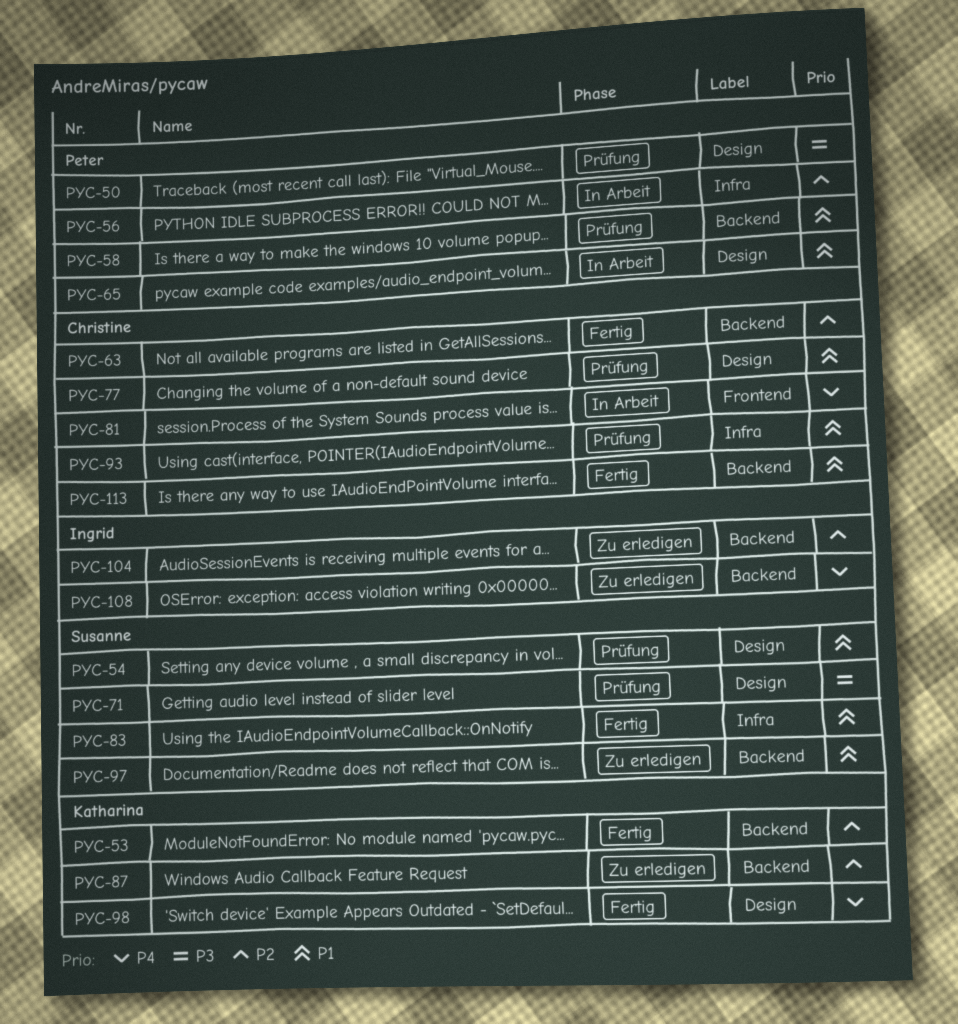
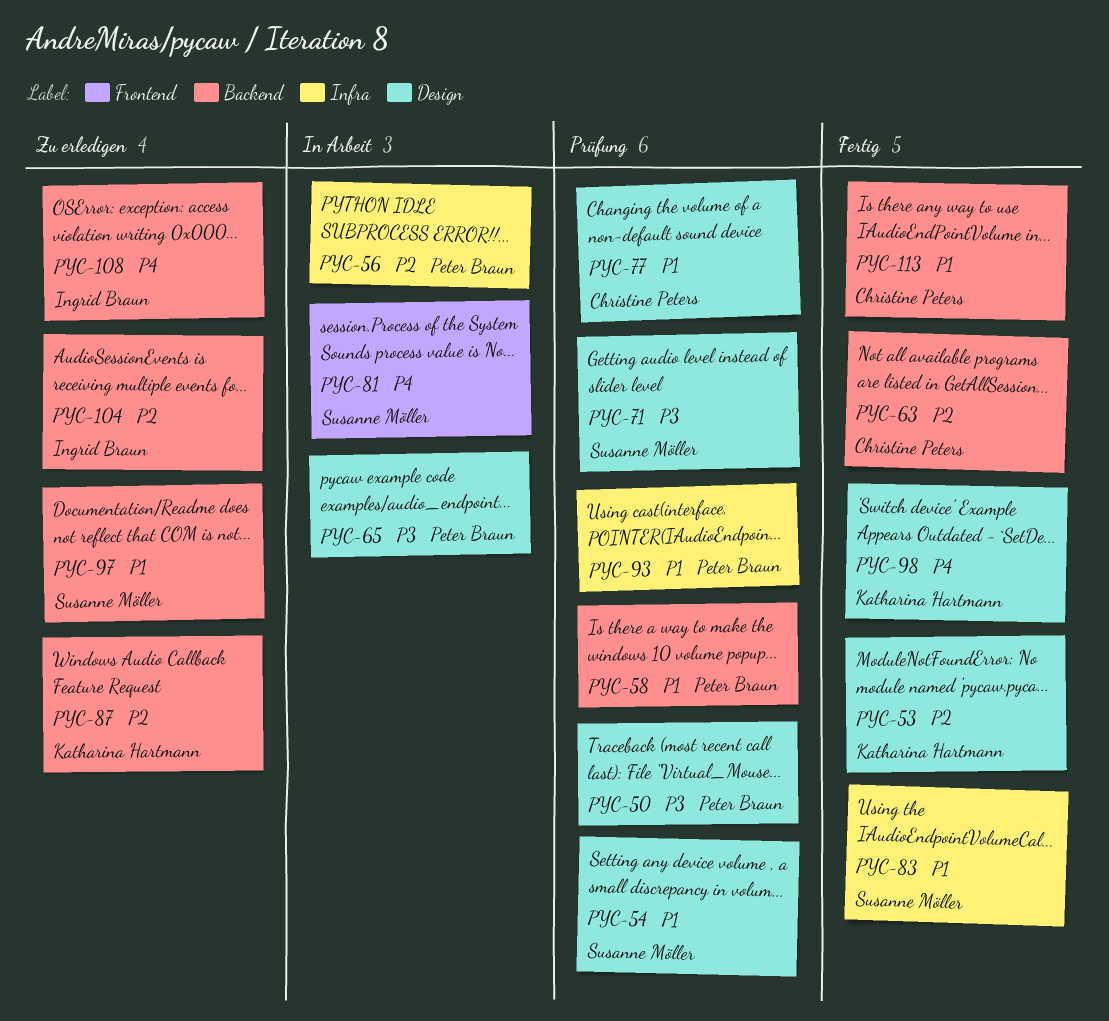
PYC-53, label: Backend -> Design
PYC-65, priority: P1 -> P3
PYC-81, owner: Christine Peters -> Susanne Möller
PYC-93, owner: Christine Peters -> Peter Braun

